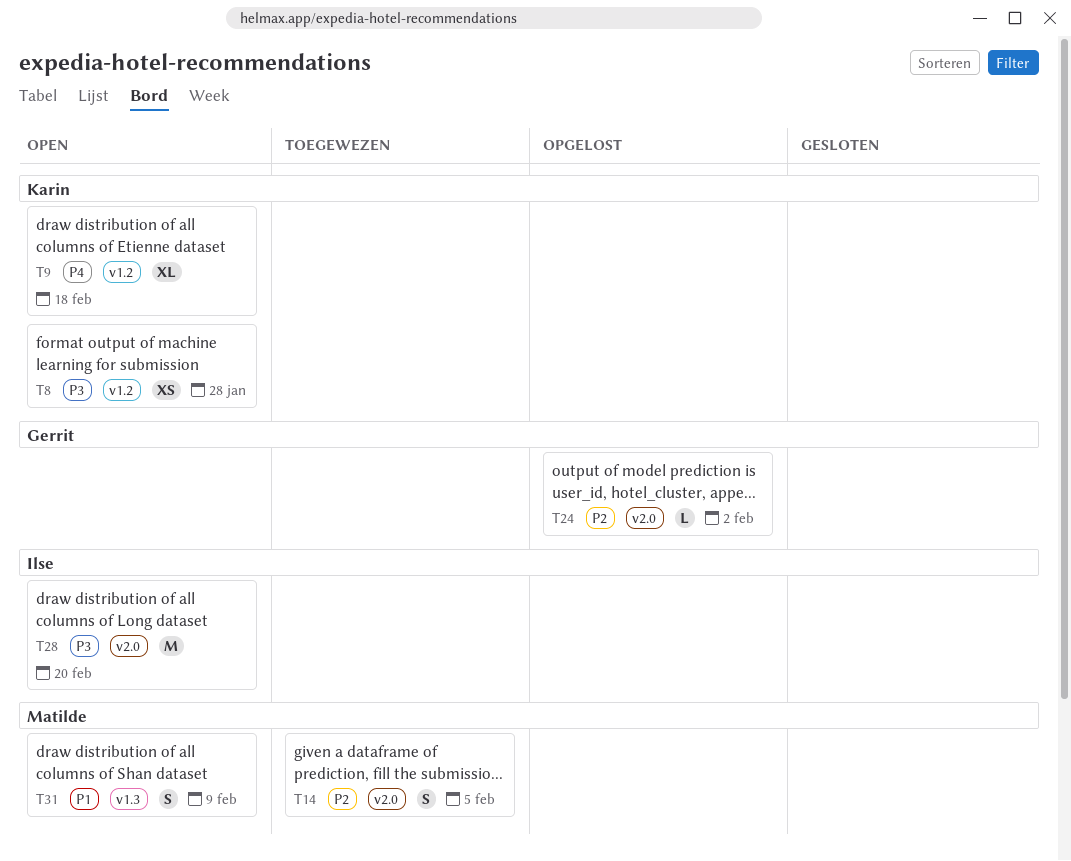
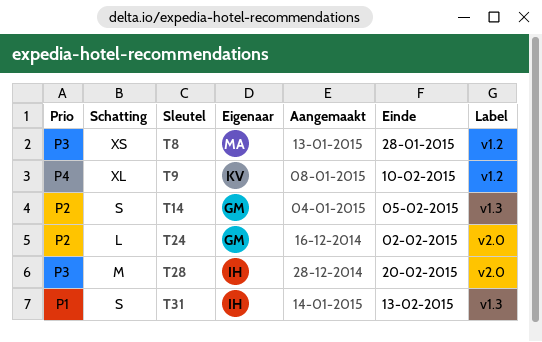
T8, owner: Karin -> Matilde
T9, due: Feb 18 -> Feb 10
T14, owner: Matilde -> Gerrit
T14, label: v2.0 -> v1.3
T31, owner: Matilde -> Ilse
T31, due: Feb 9 -> Feb 13

